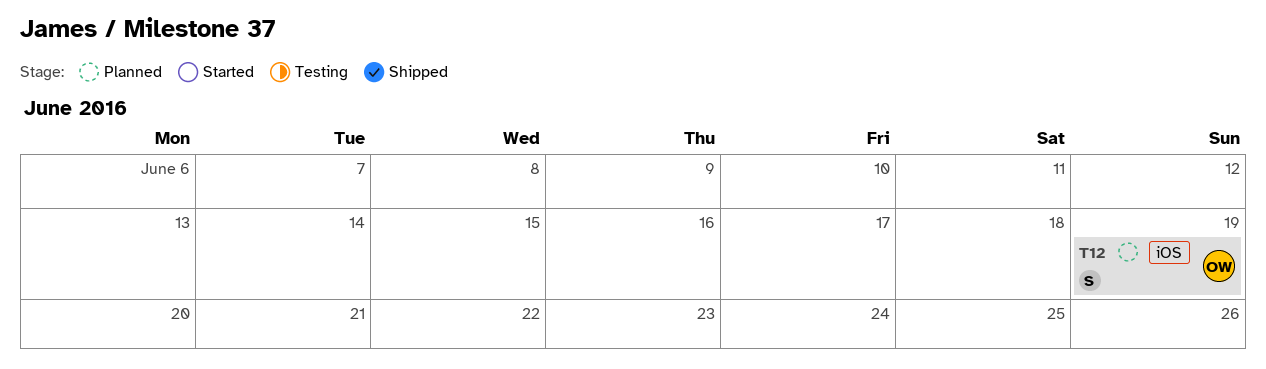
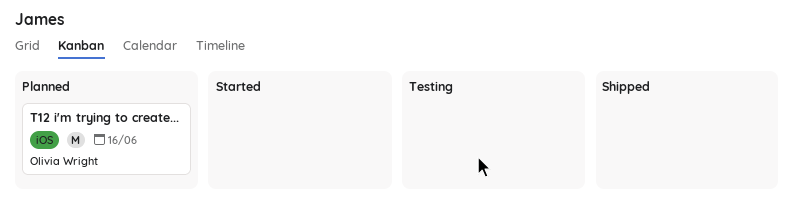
T12, estimate: S -> M
T12, due: Jun 19 -> Jun 16

